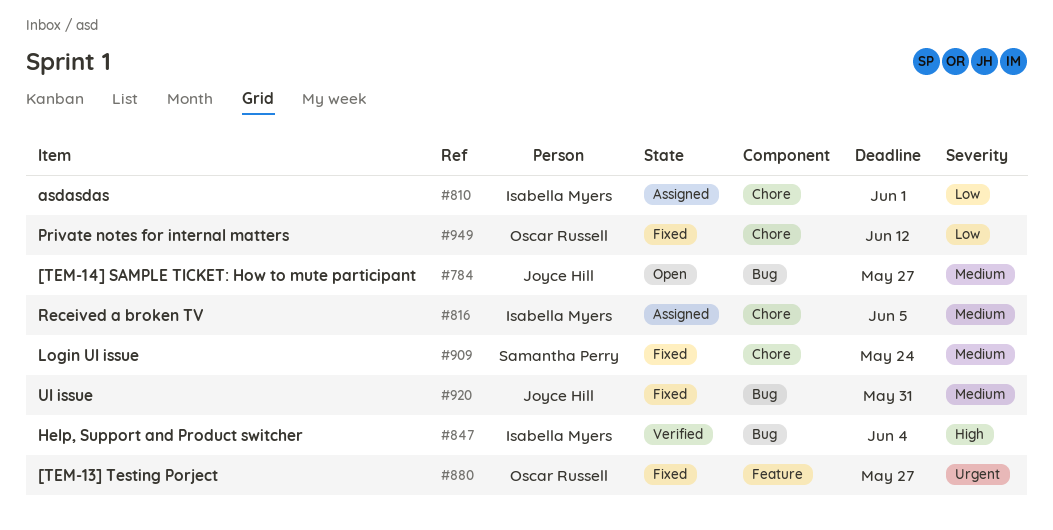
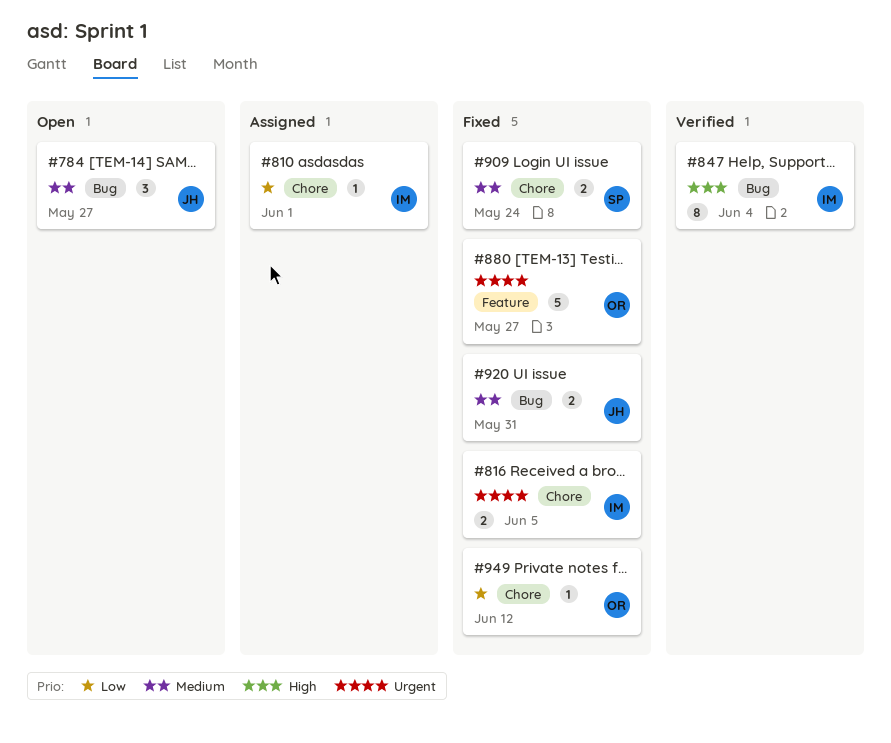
#816, status: Assigned -> Fixed
#816, priority: Medium -> Urgent

